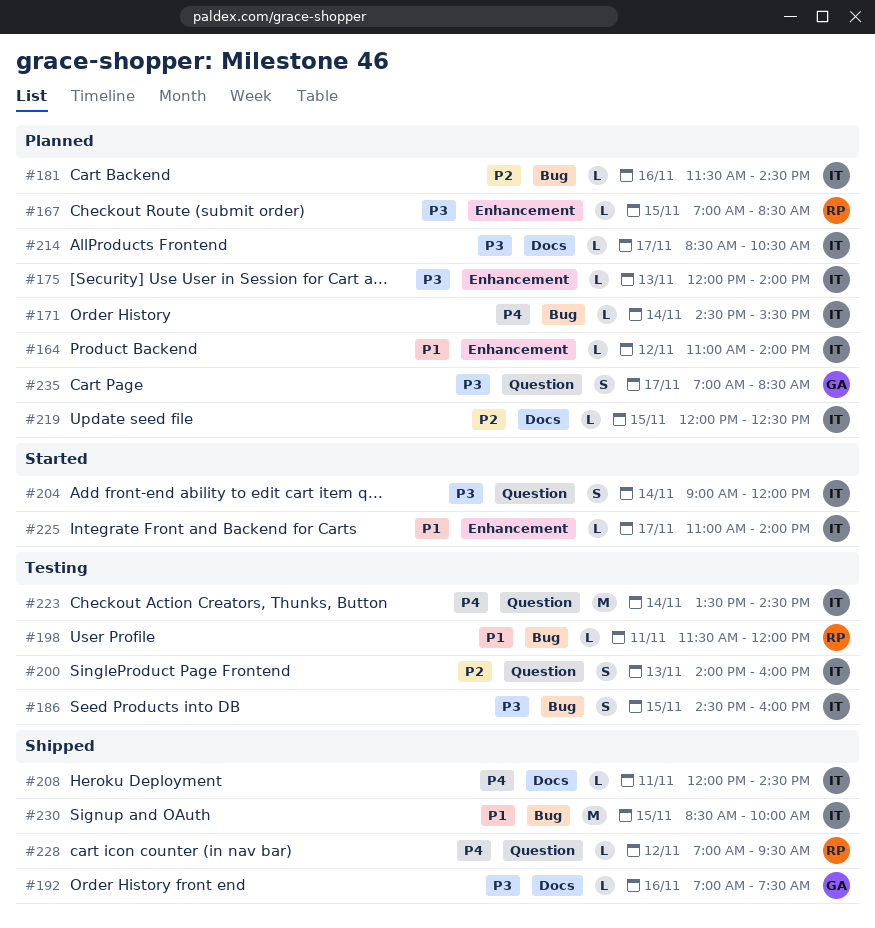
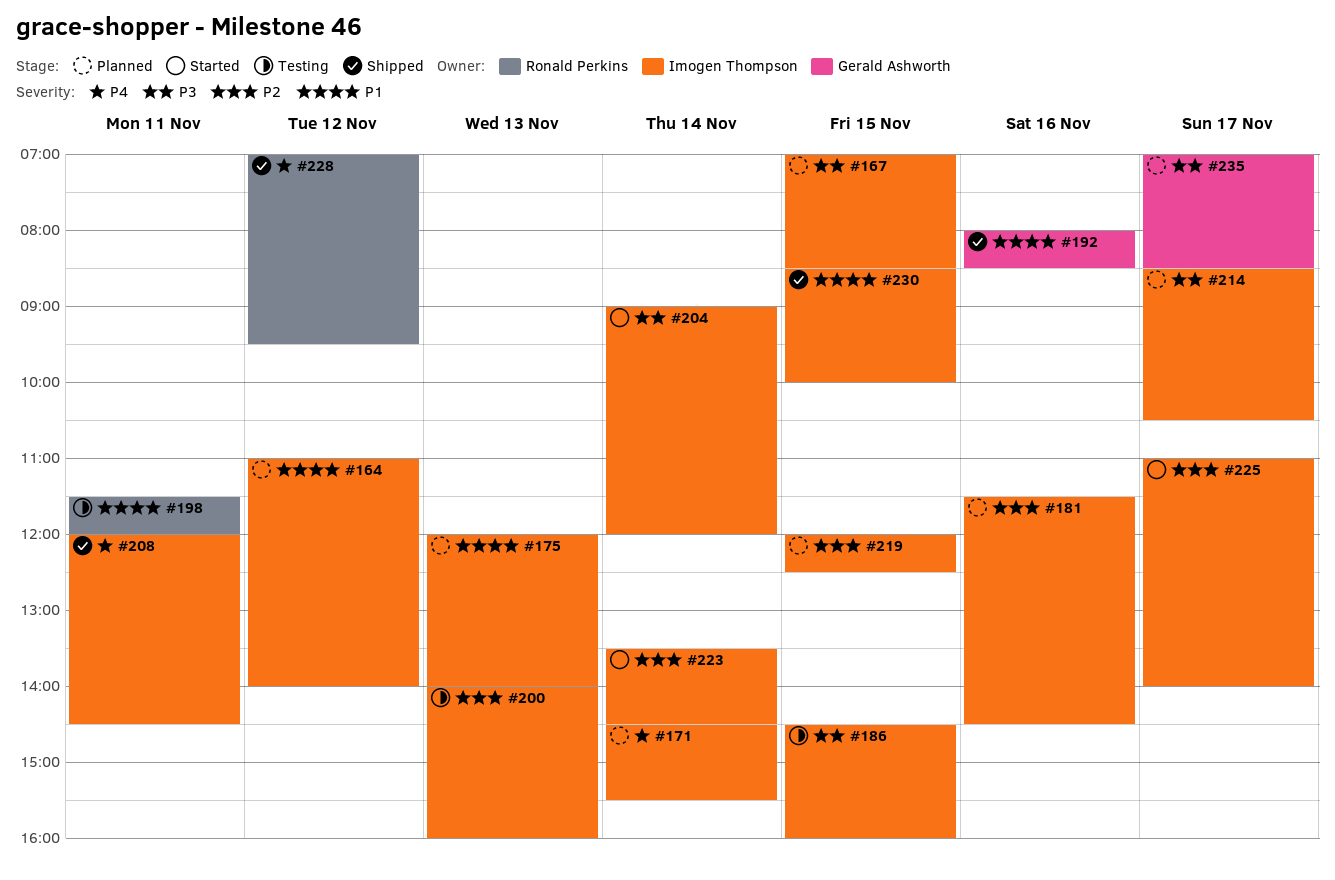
#167, owner: Ronald Perkins -> Imogen Thompson
#175, priority: P3 -> P1
#192, priority: P3 -> P1
#192, begins: 07:00 -> 08:00
#192, ends: 07:30 -> 08:30
#223, status: Testing -> Started
#223, priority: P4 -> P2
#225, priority: P1 -> P2

